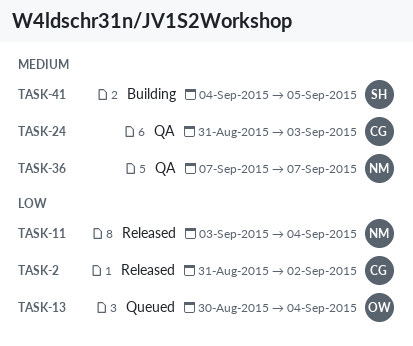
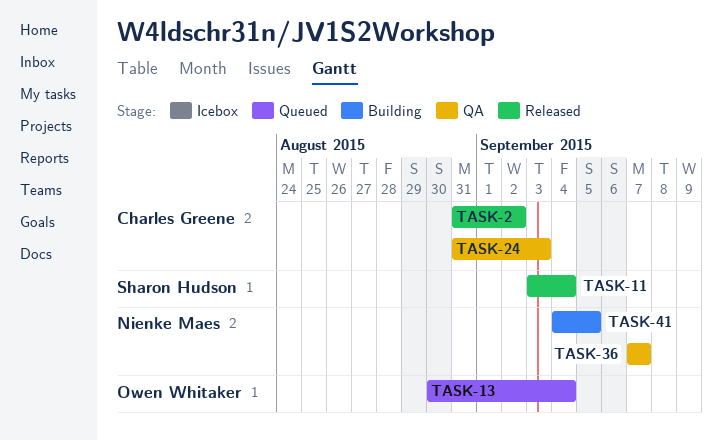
TASK-11, owner: Nienke Maes -> Sharon Hudson
TASK-41, owner: Sharon Hudson -> Nienke Maes

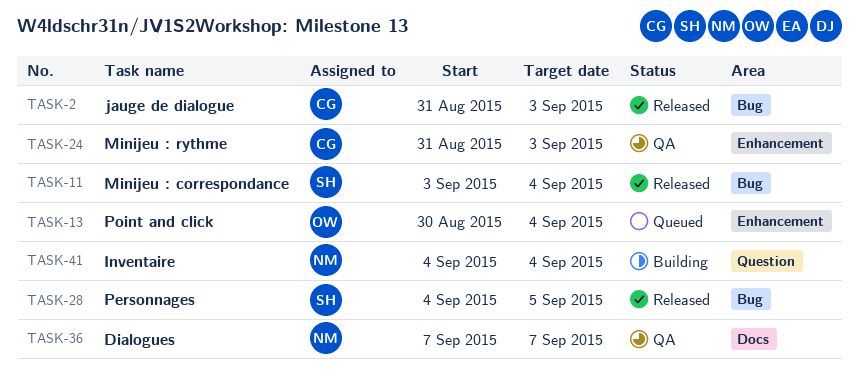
TASK-2, due: Sep 2 -> Sep 3
TASK-28: none -> present
TASK-41, due: Sep 5 -> Sep 4

